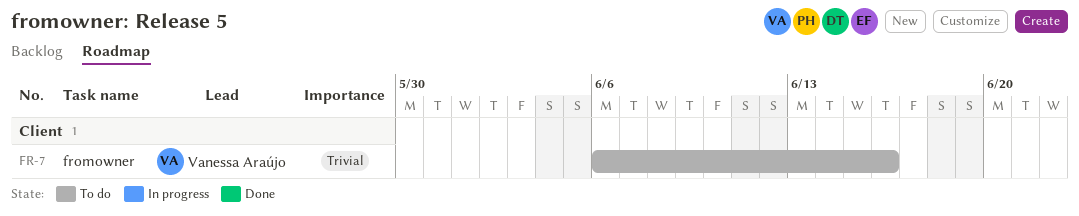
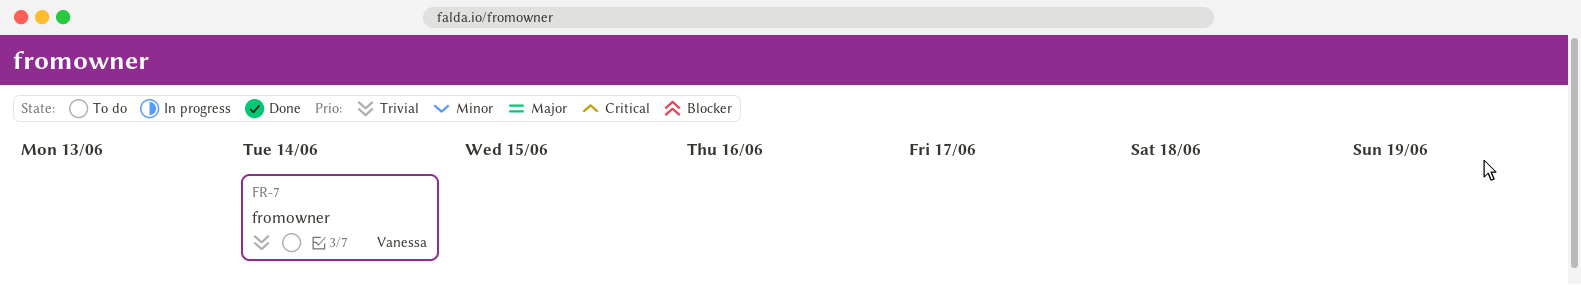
FR-7, due: Jun 16 -> Jun 14

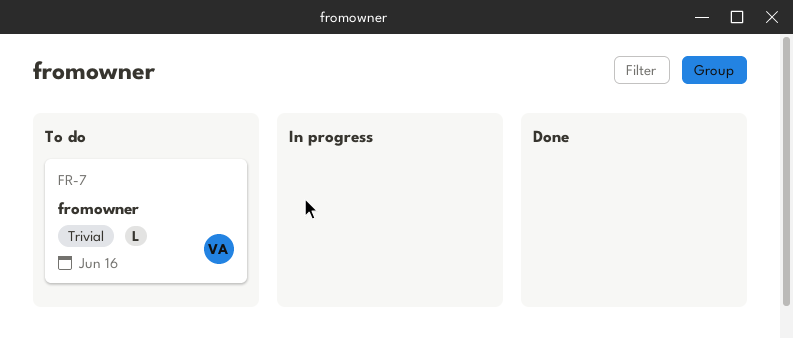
FR-7, due: Jun 14 -> Jun 16

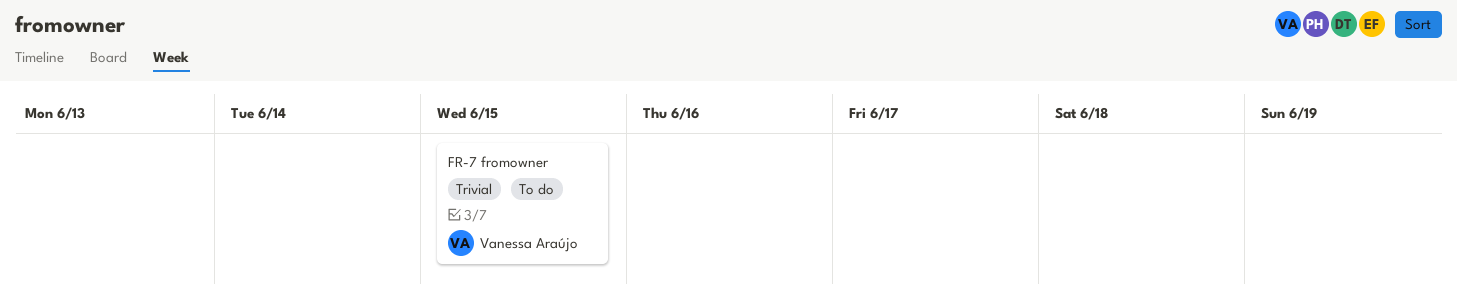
FR-7, due: Jun 16 -> Jun 15

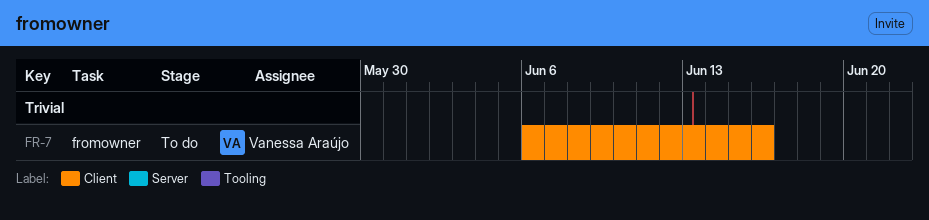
FR-7, due: Jun 15 -> Jun 16

